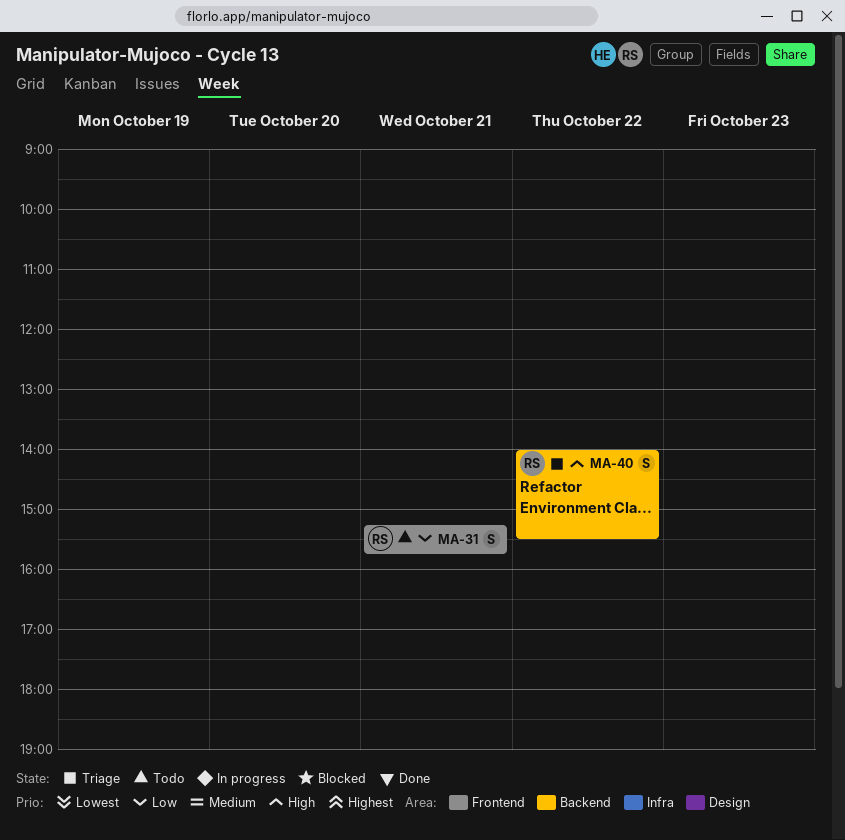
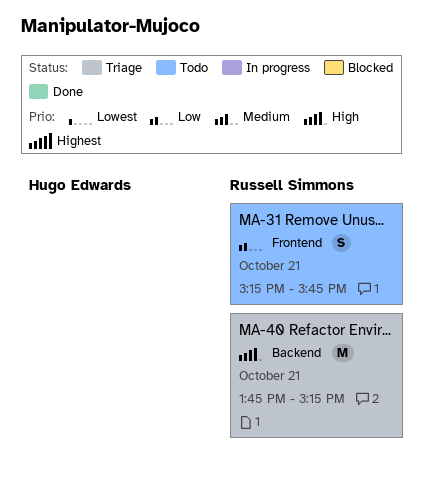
MA-40, estimate: S -> M
MA-40, day: Oct 22 -> Oct 21
MA-40, begins: 14:00 -> 13:45
MA-40, ends: 15:30 -> 15:15

